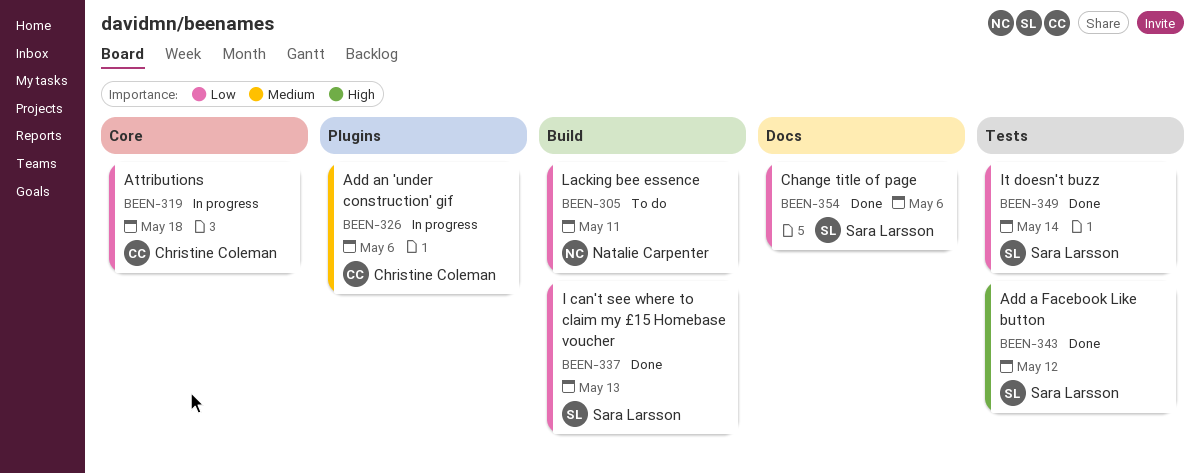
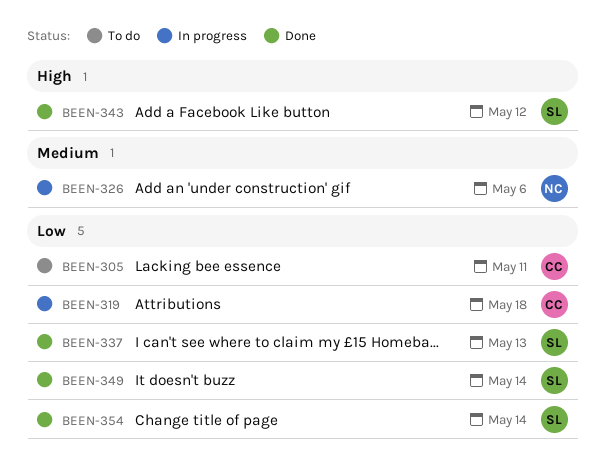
BEEN-305, owner: Natalie Carpenter -> Christine Coleman
BEEN-326, owner: Christine Coleman -> Natalie Carpenter
BEEN-354, due: May 6 -> May 14

